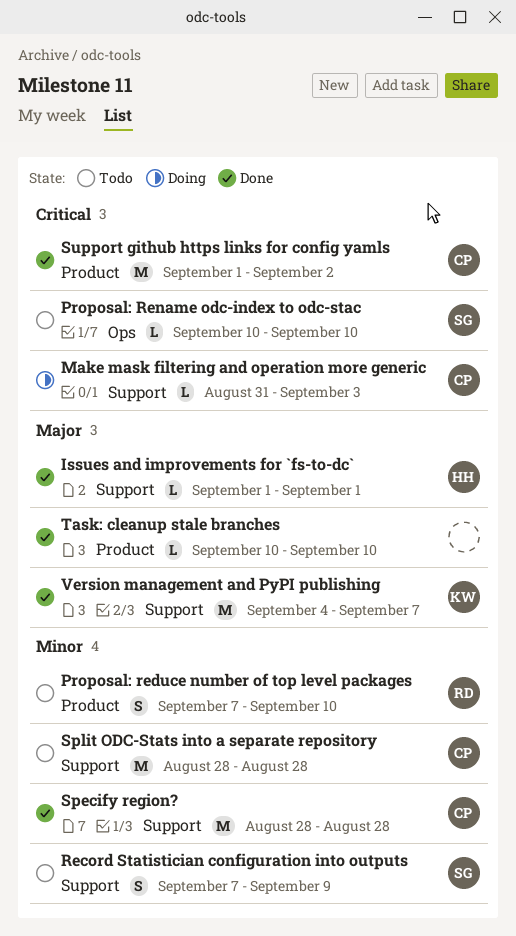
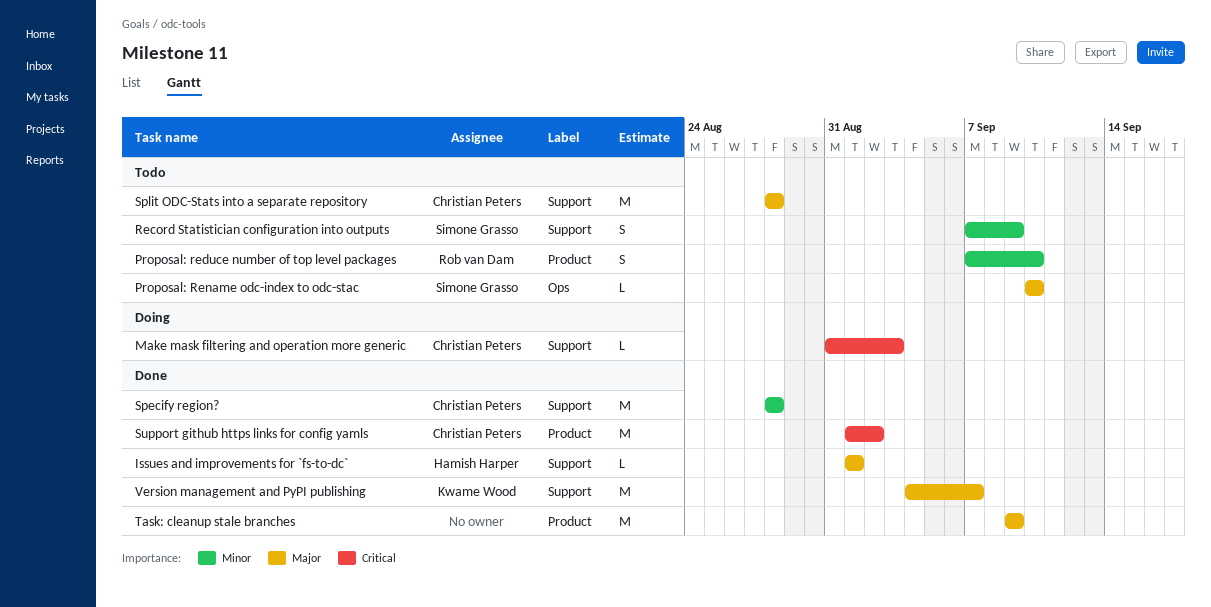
Proposal: Rename odc-index to odc-stac, priority: Critical -> Major
Split ODC-Stats into a separate repository, priority: Minor -> Major
Task: cleanup stale branches, estimate: L -> M
Task: cleanup stale branches, start: Sep 10 -> Sep 9
Task: cleanup stale branches, due: Sep 10 -> Sep 9

